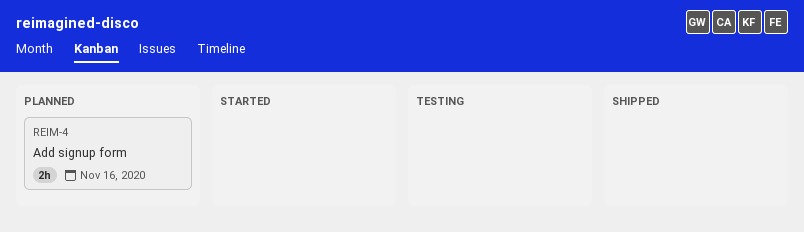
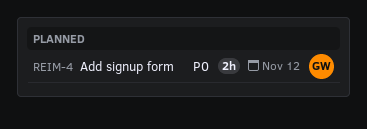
REIM-4, due: Nov 16 -> Nov 12

